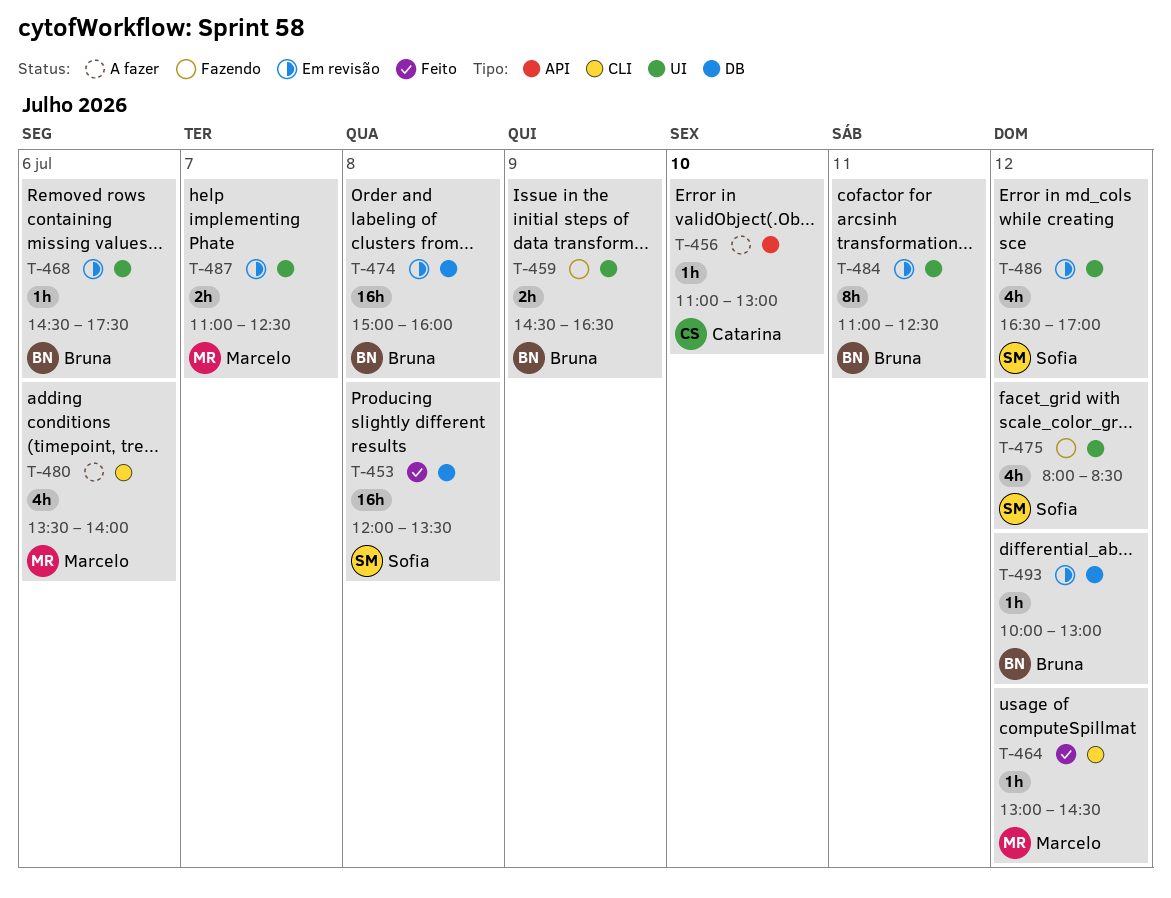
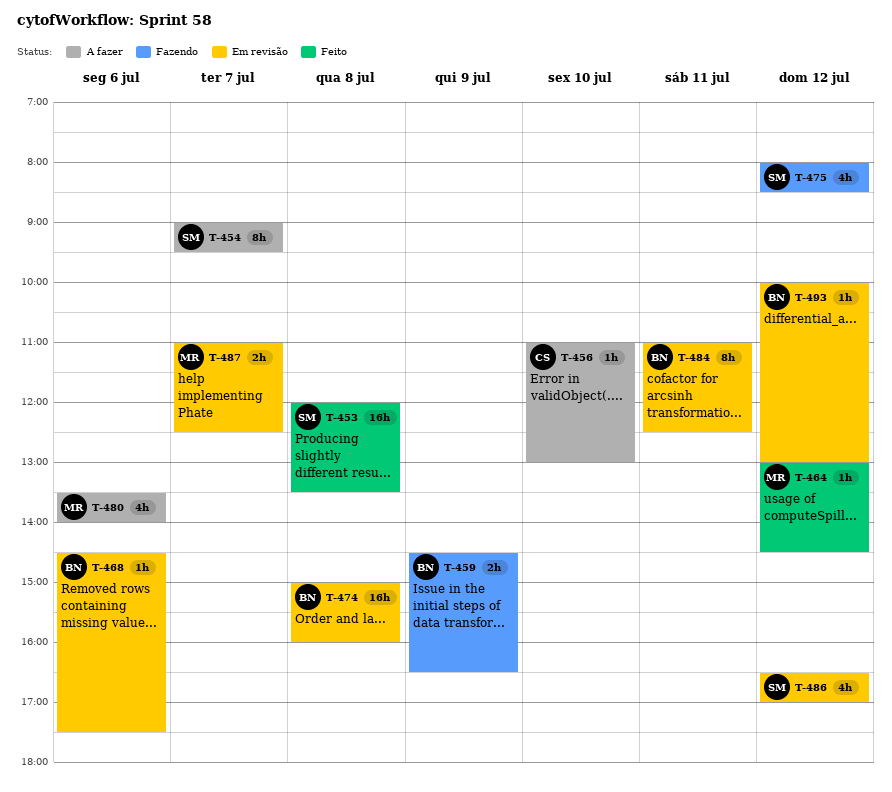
T-454: none -> present

